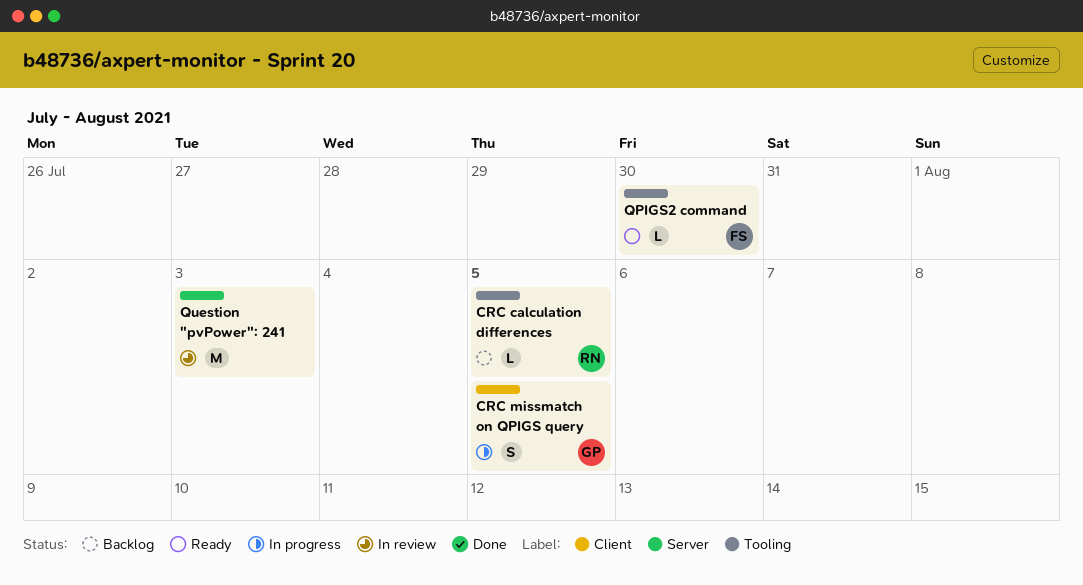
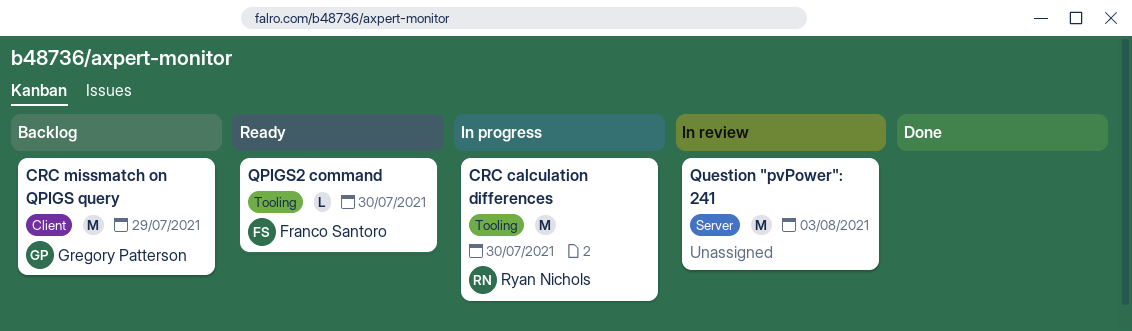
CRC calculation differences, status: Backlog -> In progress
CRC calculation differences, estimate: L -> M
CRC calculation differences, due: Aug 5 -> Jul 30
CRC missmatch on QPIGS query, status: In progress -> Backlog
CRC missmatch on QPIGS query, estimate: S -> M
CRC missmatch on QPIGS query, due: Aug 5 -> Jul 29

